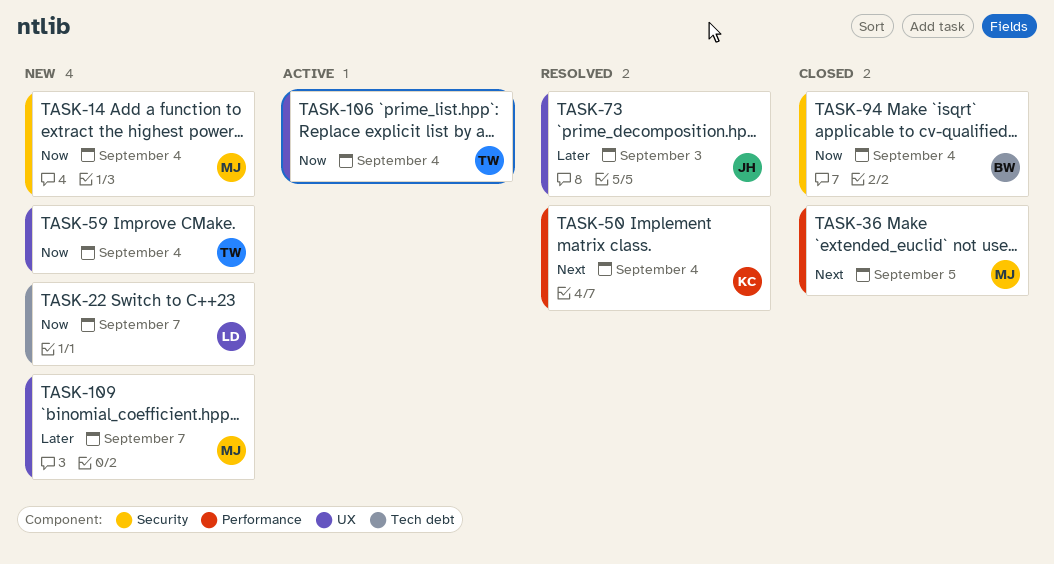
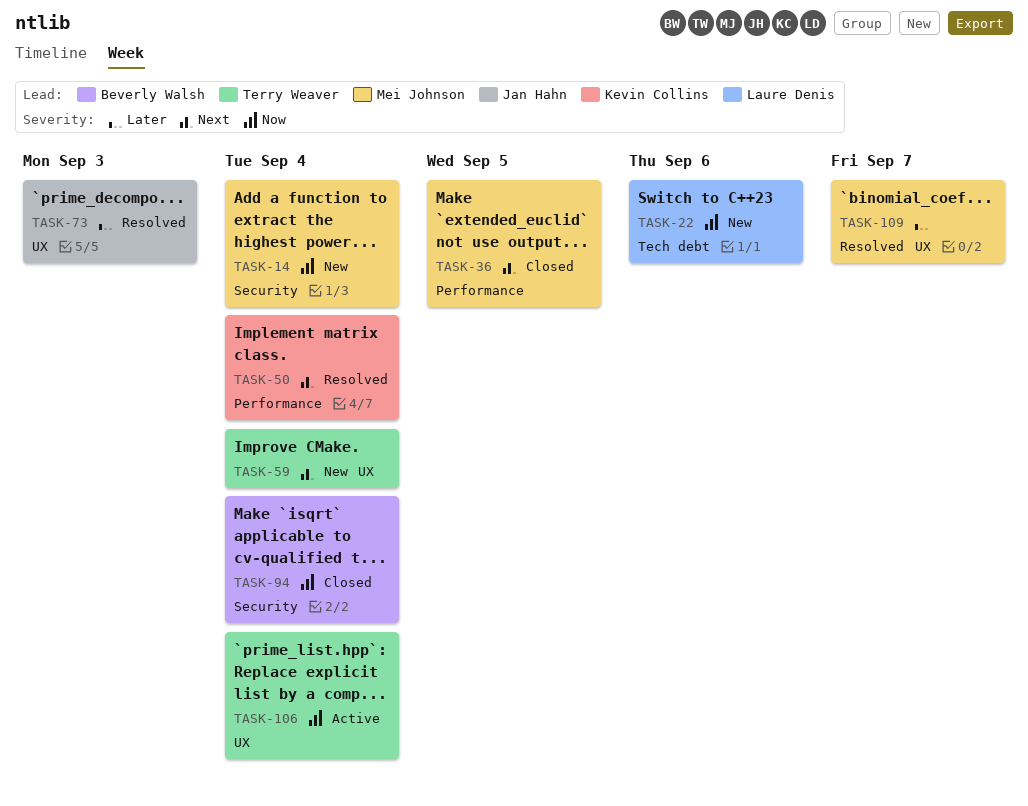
TASK-22, due: Sep 7 -> Sep 6
TASK-59, priority: Now -> Next
TASK-109, status: New -> Resolved

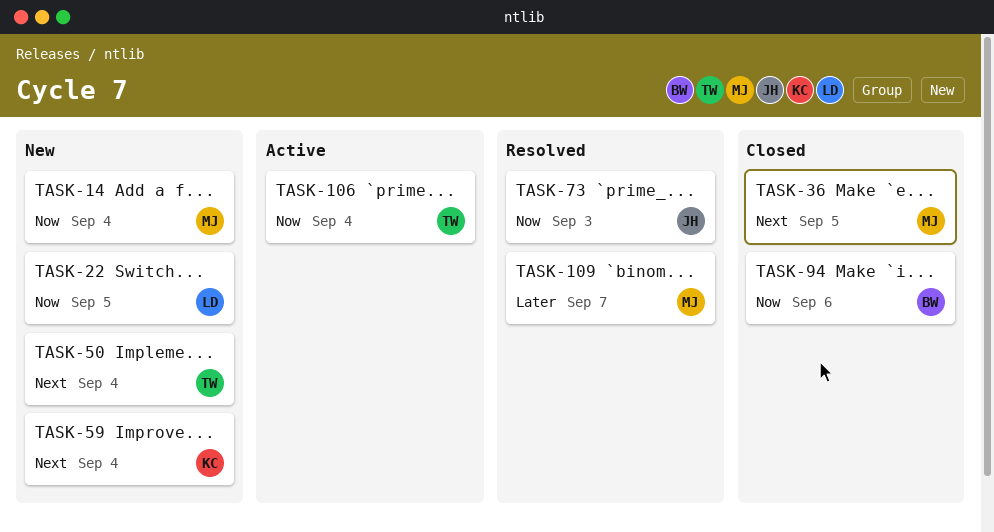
TASK-22, due: Sep 6 -> Sep 5
TASK-50, status: Resolved -> New
TASK-50, owner: Kevin Collins -> Terry Weaver
TASK-59, owner: Terry Weaver -> Kevin Collins
TASK-73, priority: Later -> Now
TASK-94, due: Sep 4 -> Sep 6

